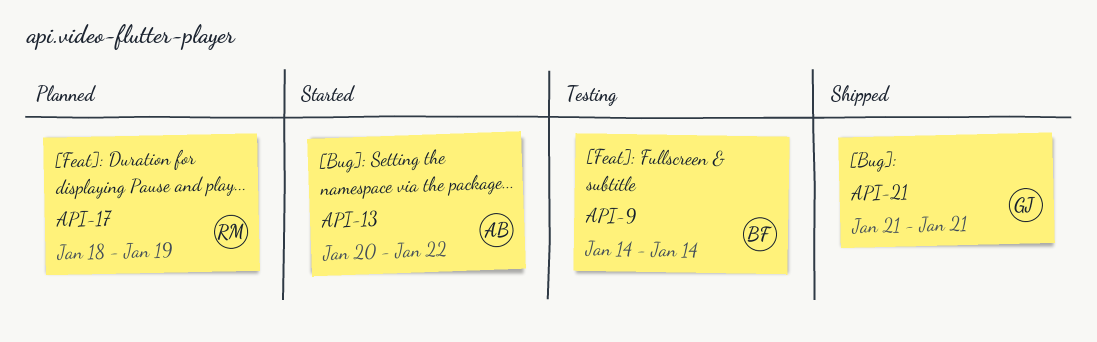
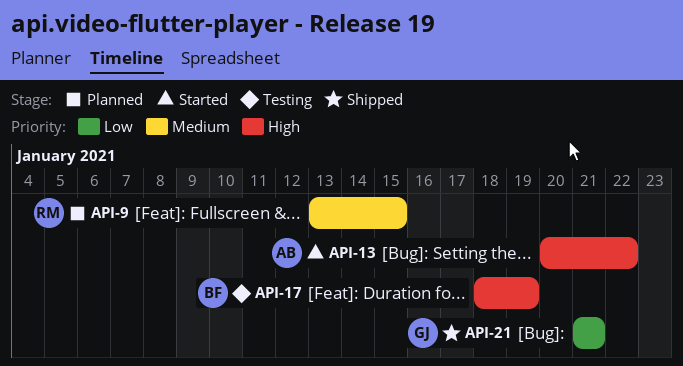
API-9, status: Testing -> Planned
API-9, owner: BF -> RM
API-9, start: Jan 14 -> Jan 13
API-9, due: Jan 14 -> Jan 15
API-17, status: Planned -> Testing
API-17, owner: RM -> BF

